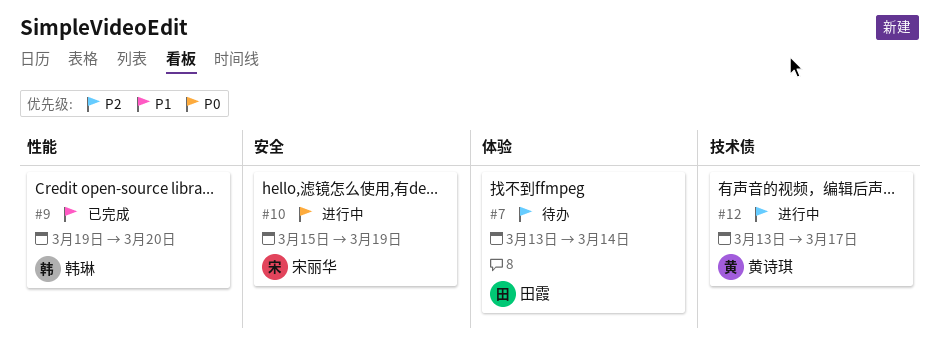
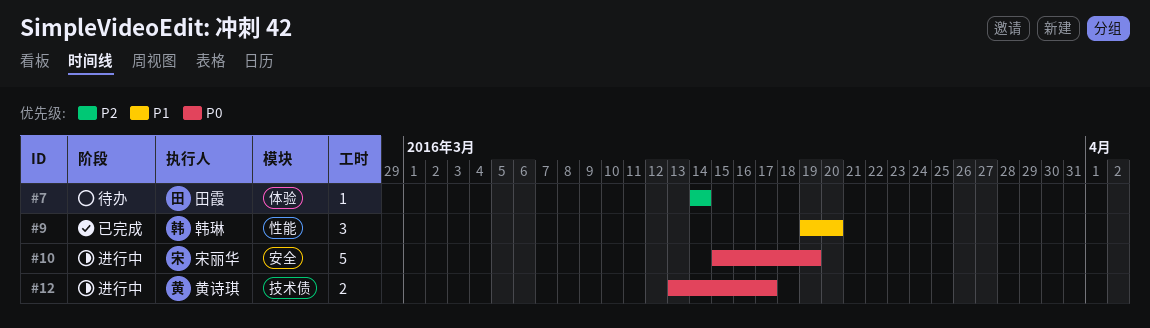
#7, start: Mar 13 -> Mar 14
#12, priority: P2 -> P0

